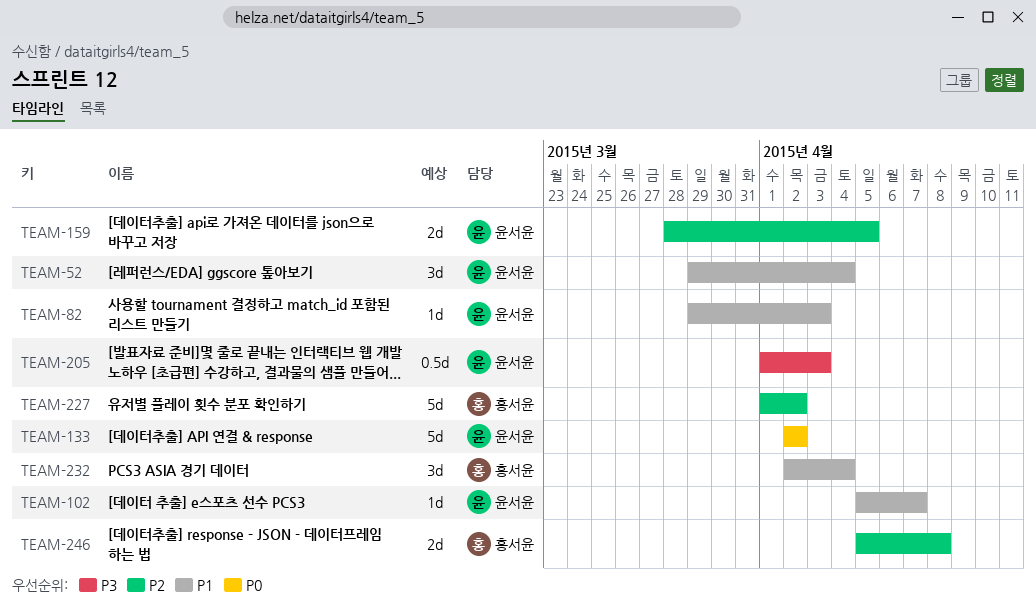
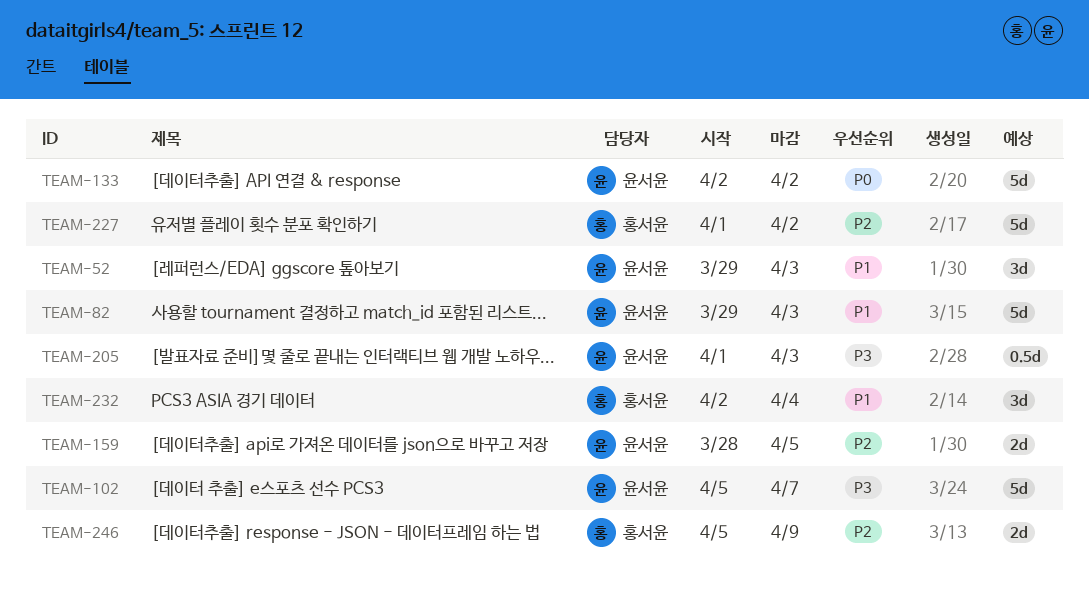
TEAM-52, due: Apr 4 -> Apr 3
TEAM-82, estimate: 1d -> 5d
TEAM-102, priority: P1 -> P3
TEAM-102, estimate: 1d -> 5d
TEAM-246, due: Apr 8 -> Apr 9

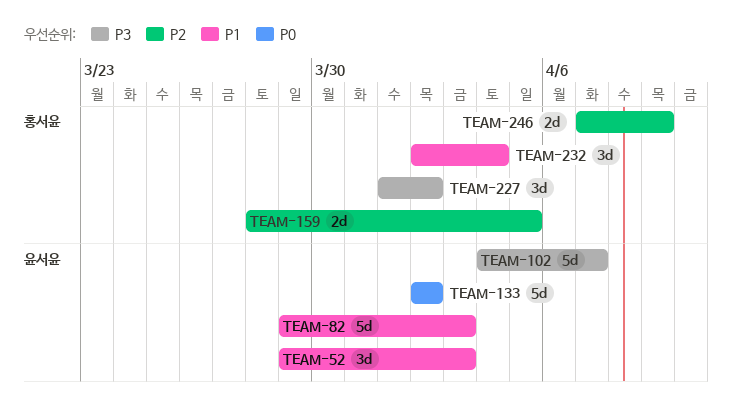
TEAM-102, start: Apr 5 -> Apr 4
TEAM-159, owner: 윤서윤 -> 홍서윤
TEAM-205: present -> none
TEAM-227, priority: P2 -> P3
TEAM-227, estimate: 5d -> 3d
TEAM-246, start: Apr 5 -> Apr 7

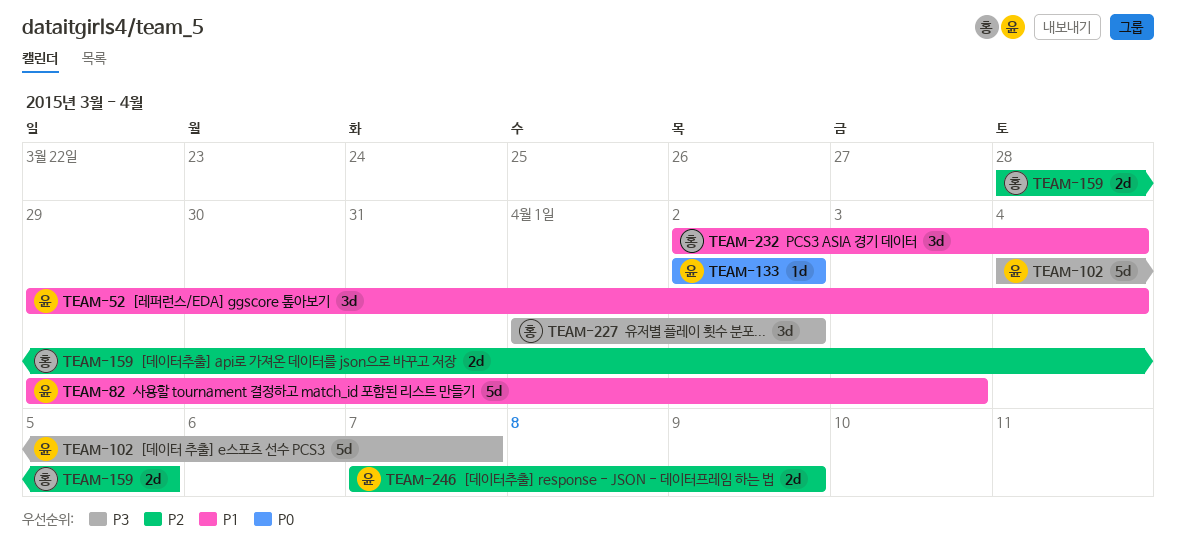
TEAM-52, due: Apr 3 -> Apr 4
TEAM-133, estimate: 5d -> 1d
TEAM-246, owner: 홍서윤 -> 윤서윤

